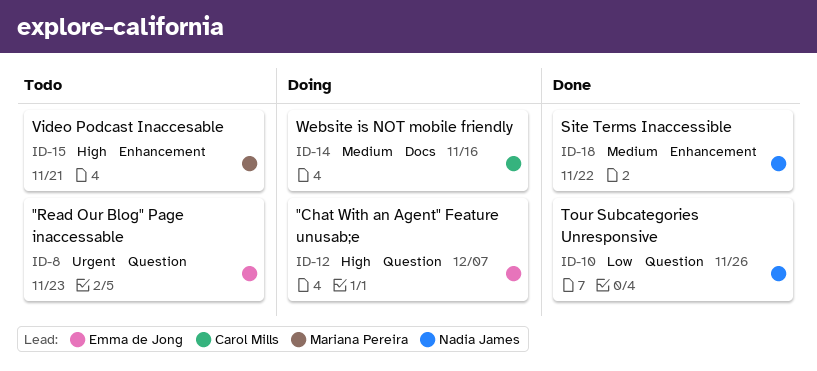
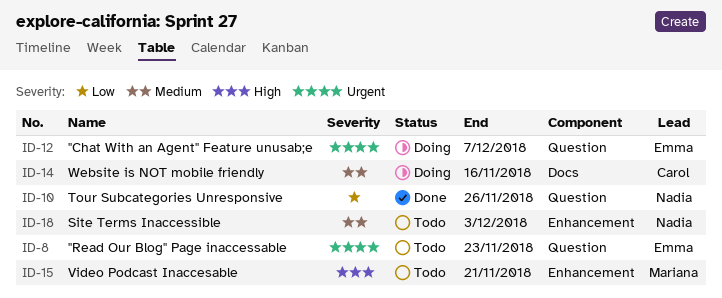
ID-12, priority: High -> Urgent
ID-18, status: Done -> Todo
ID-18, due: Nov 22 -> Dec 3

